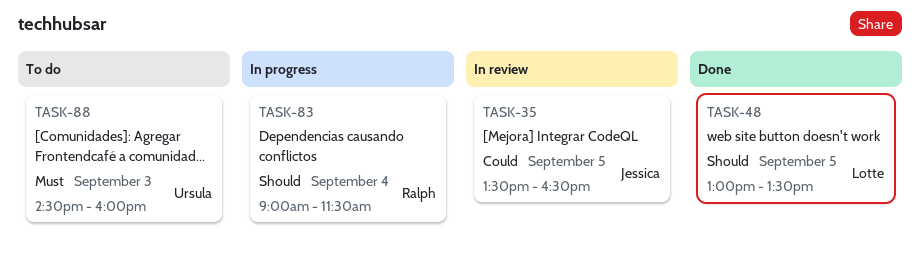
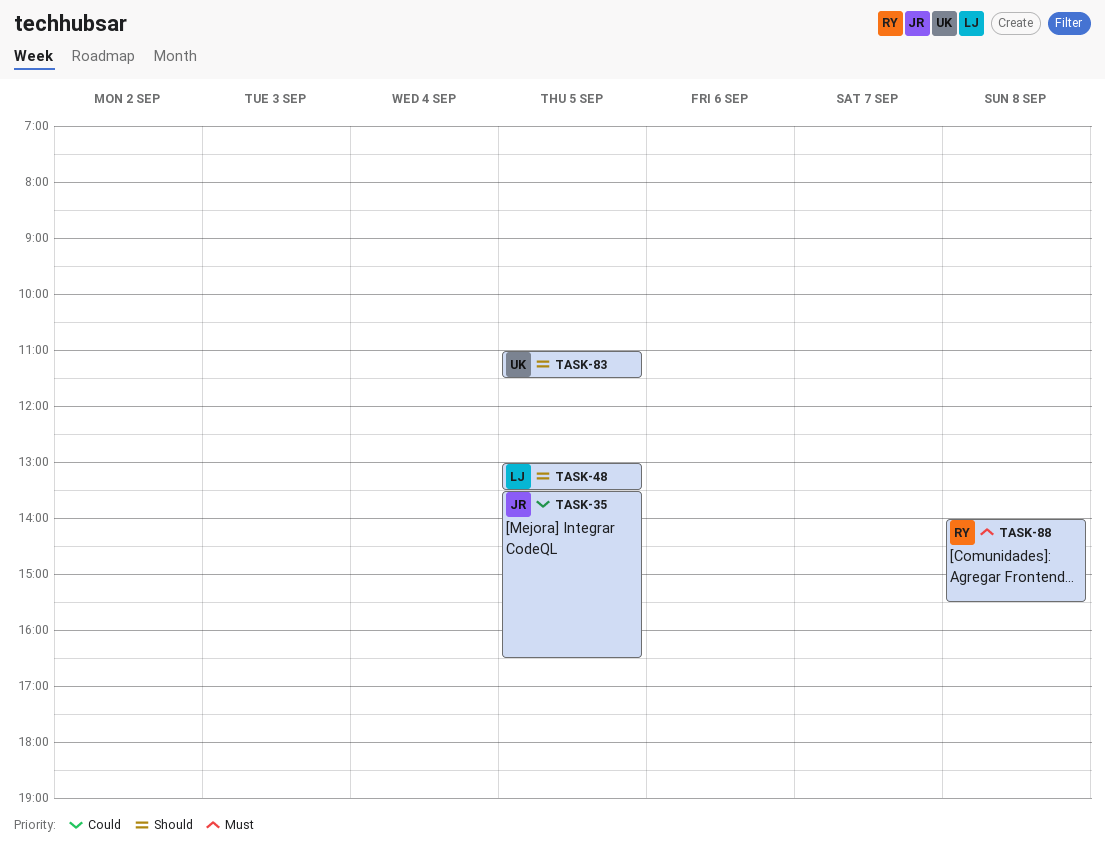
TASK-83, owner: Ralph -> Ursula
TASK-83, day: Sep 4 -> Sep 5
TASK-83, begins: 09:00 -> 11:00
TASK-88, owner: Ursula -> Ralph
TASK-88, day: Sep 3 -> Sep 8
TASK-88, begins: 14:30 -> 14:00
TASK-88, ends: 16:00 -> 15:30

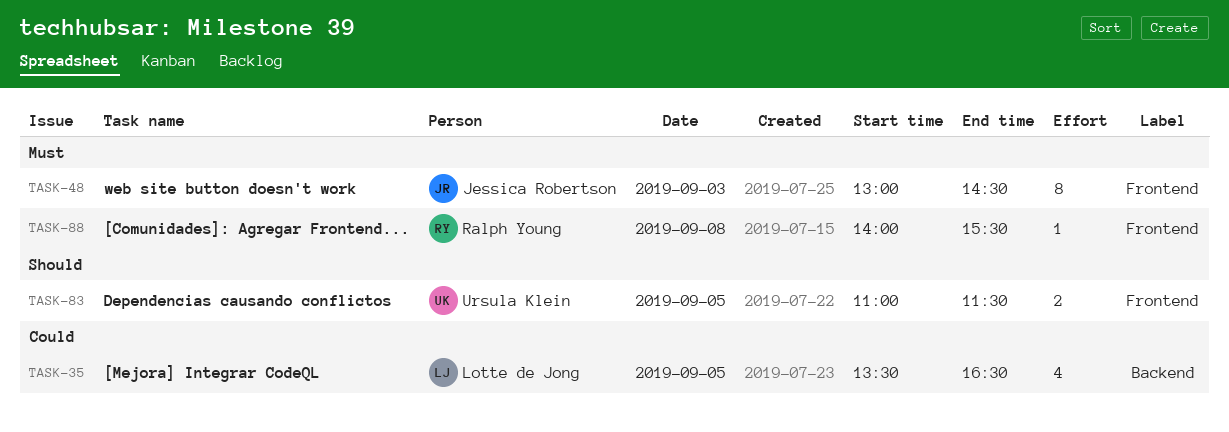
TASK-35, owner: Jessica Robertson -> Lotte de Jong
TASK-48, owner: Lotte de Jong -> Jessica Robertson
TASK-48, priority: Should -> Must
TASK-48, day: Sep 5 -> Sep 3
TASK-48, ends: 13:30 -> 14:30

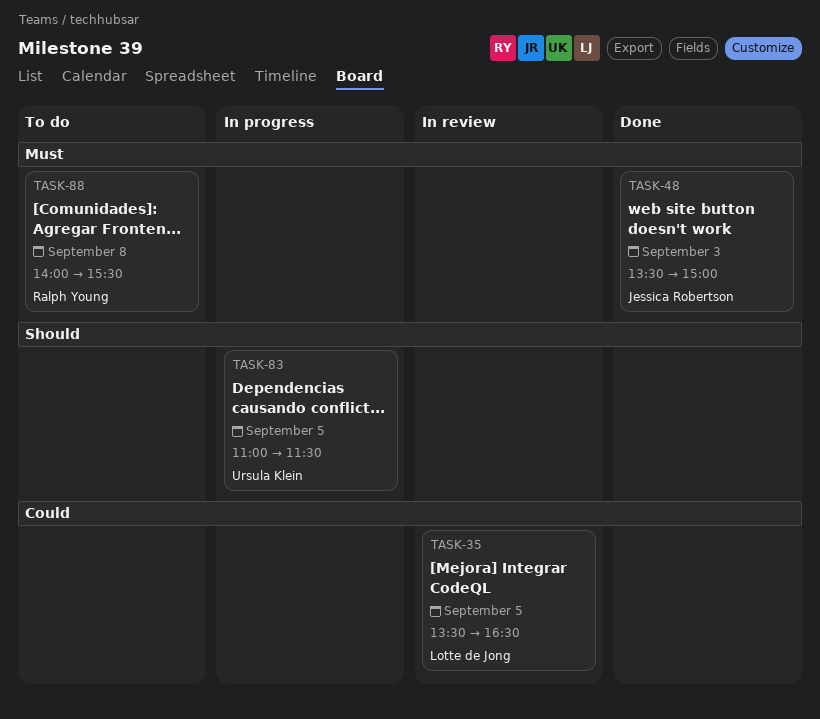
TASK-48, begins: 13:00 -> 13:30
TASK-48, ends: 14:30 -> 15:00

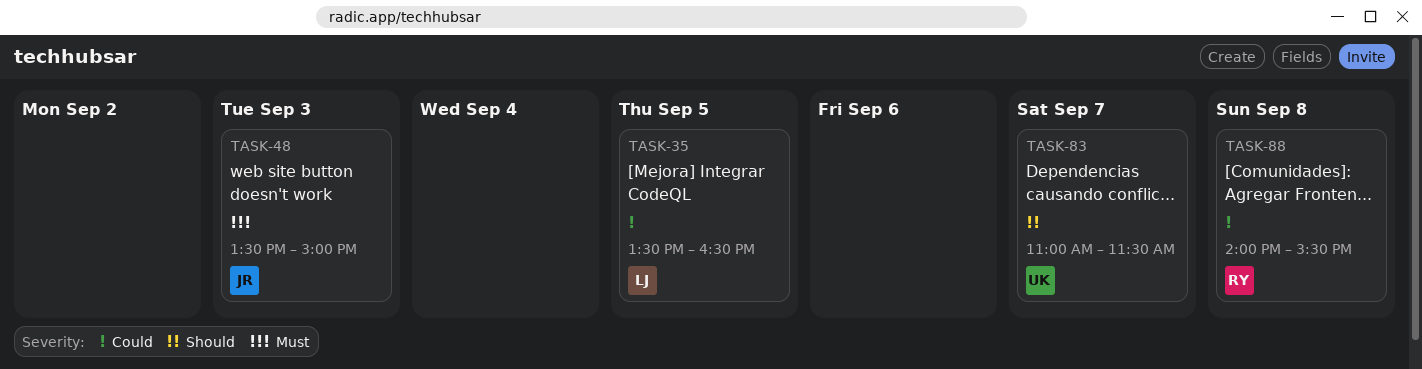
TASK-83, day: Sep 5 -> Sep 7
TASK-88, priority: Must -> Could

